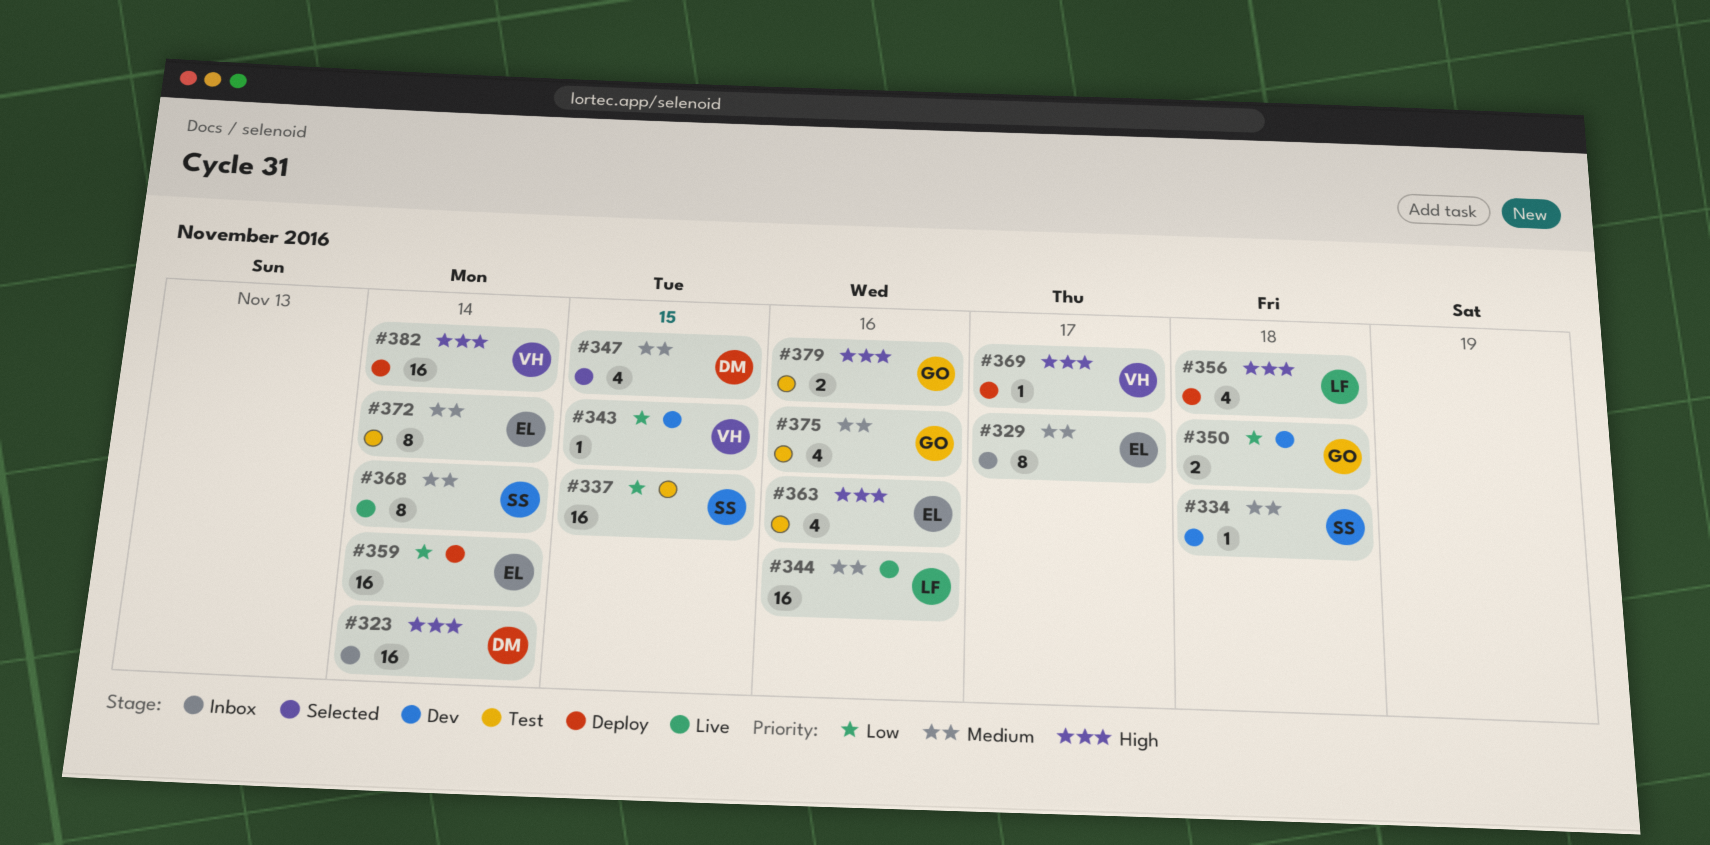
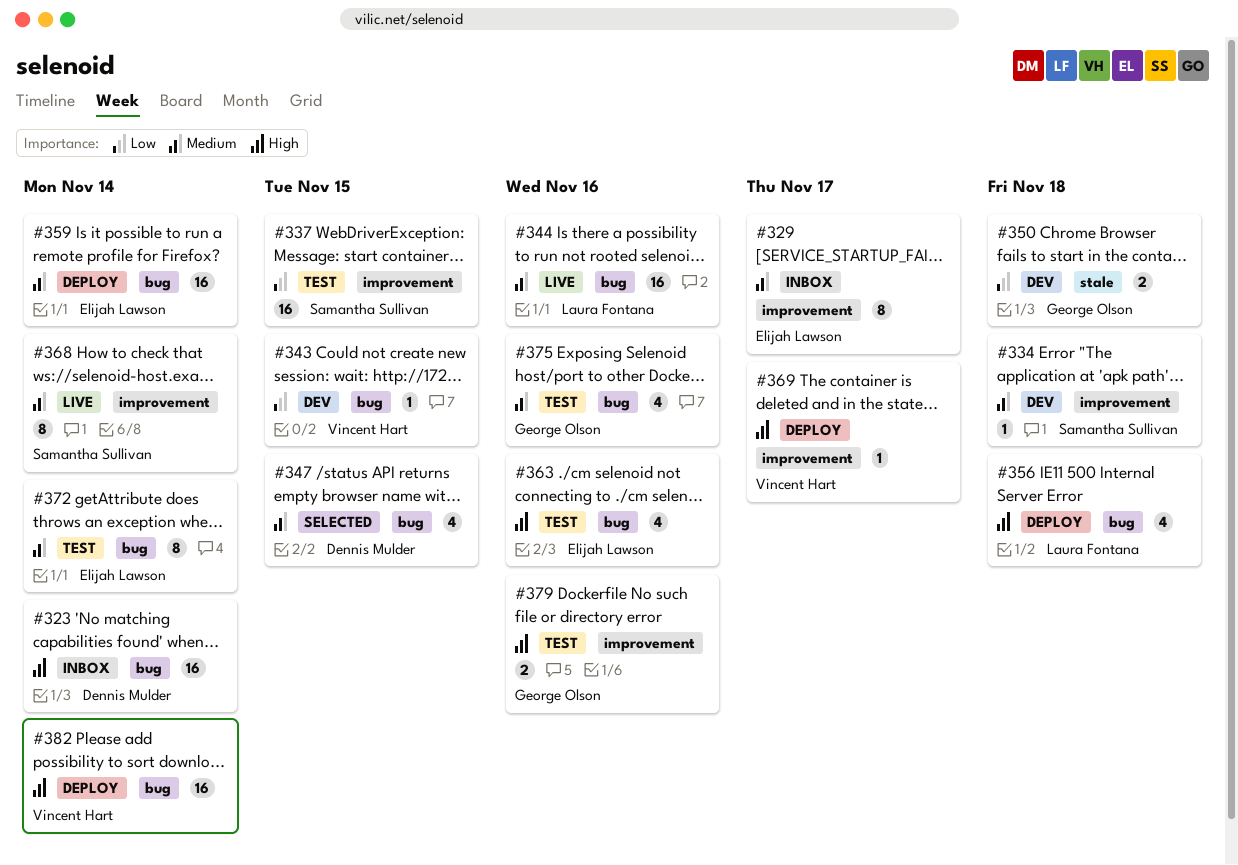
#359, priority: Low -> Medium

